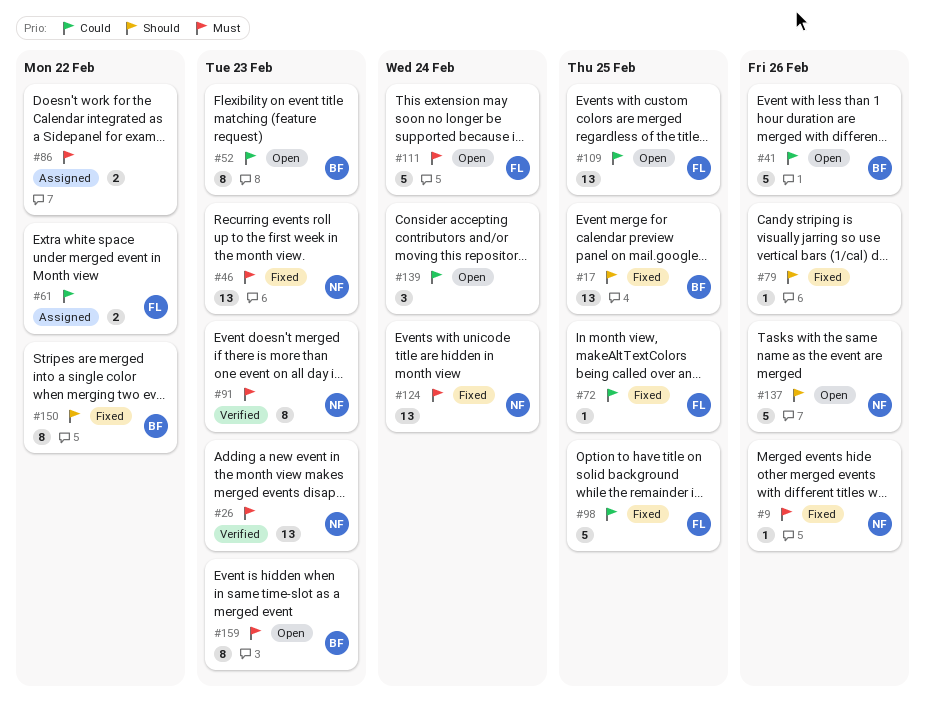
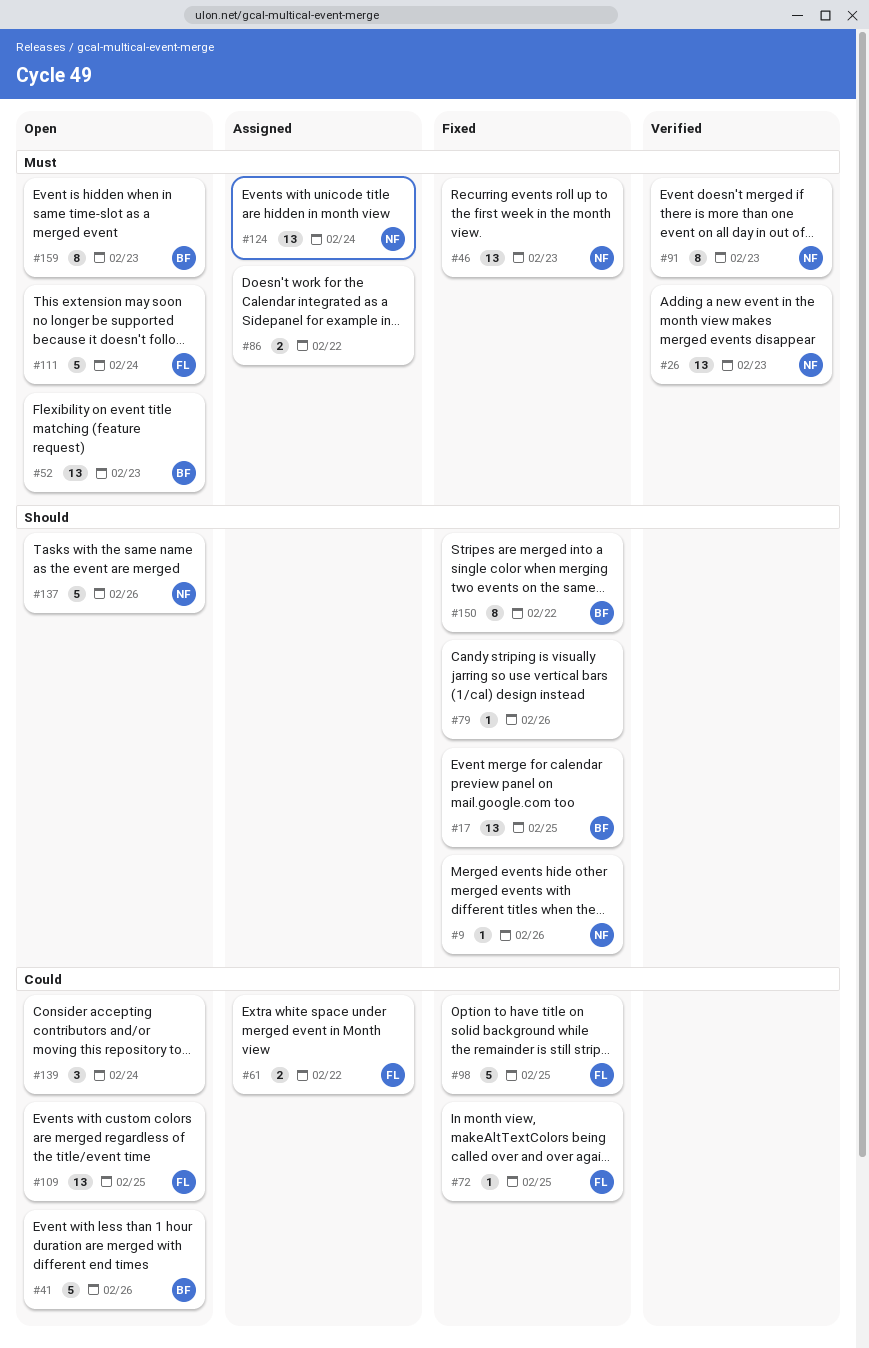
#9, priority: Must -> Should
#52, priority: Could -> Must
#52, estimate: 8 -> 13
#124, status: Fixed -> Assigned

